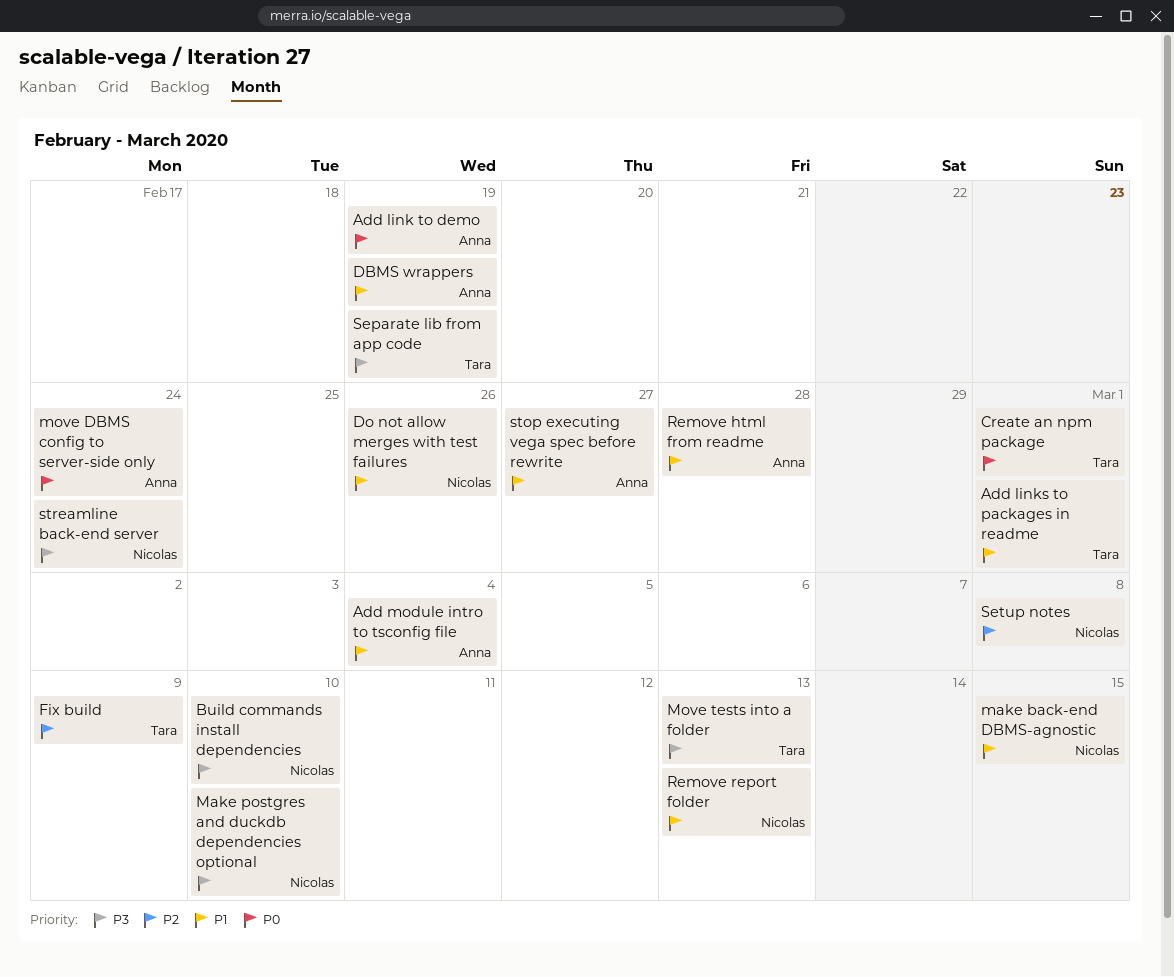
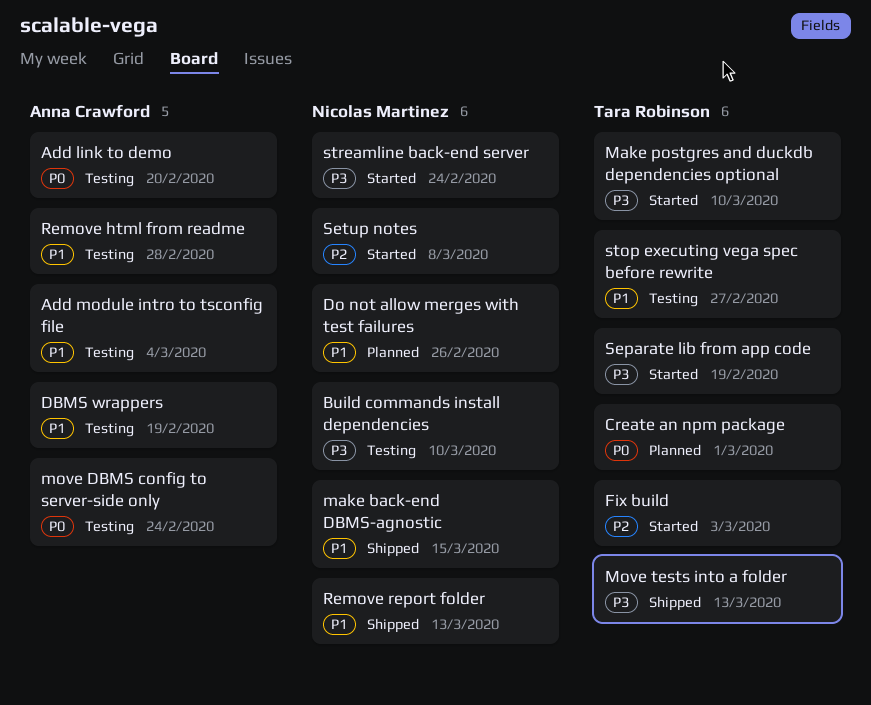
Add link to demo, due: Feb 19 -> Feb 20
Add links to packages in readme: present -> none
Fix build, due: Mar 9 -> Mar 3
Make postgres and duckdb dependencies optional, owner: Nicolas Martinez -> Tara Robinson
stop executing vega spec before rewrite, owner: Anna Crawford -> Tara Robinson

